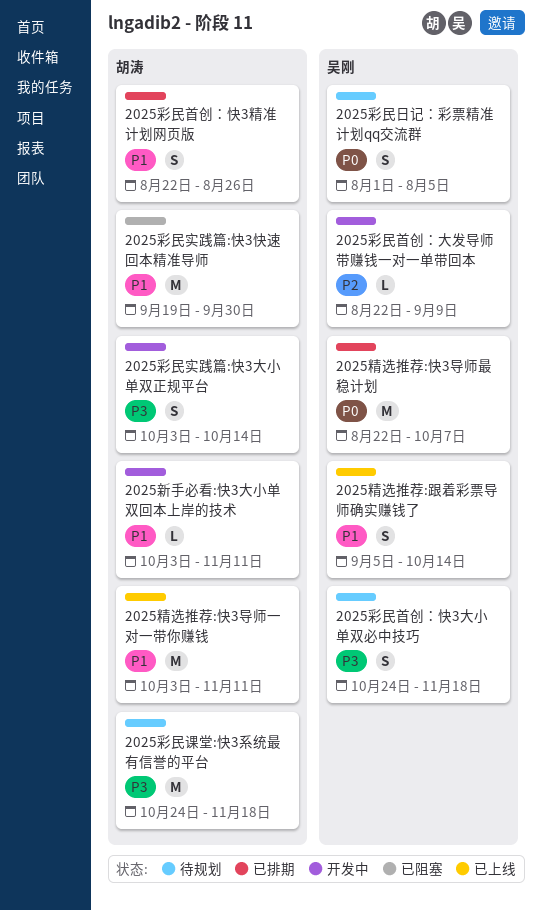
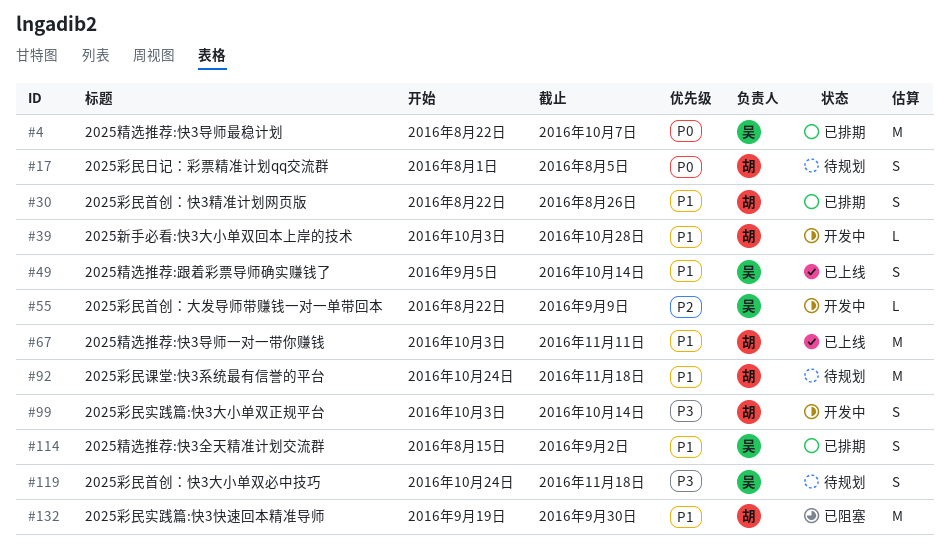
2025彩民日记：彩票精准计划qq交流群, owner: 吴刚 -> 胡涛
2025彩民课堂:快3系统最有信誉的平台, priority: P3 -> P1
2025新手必看:快3大小单双回本上岸的技术, due: Nov 11 -> Oct 28
2025精选推荐:快3全天精准计划交流群: none -> present

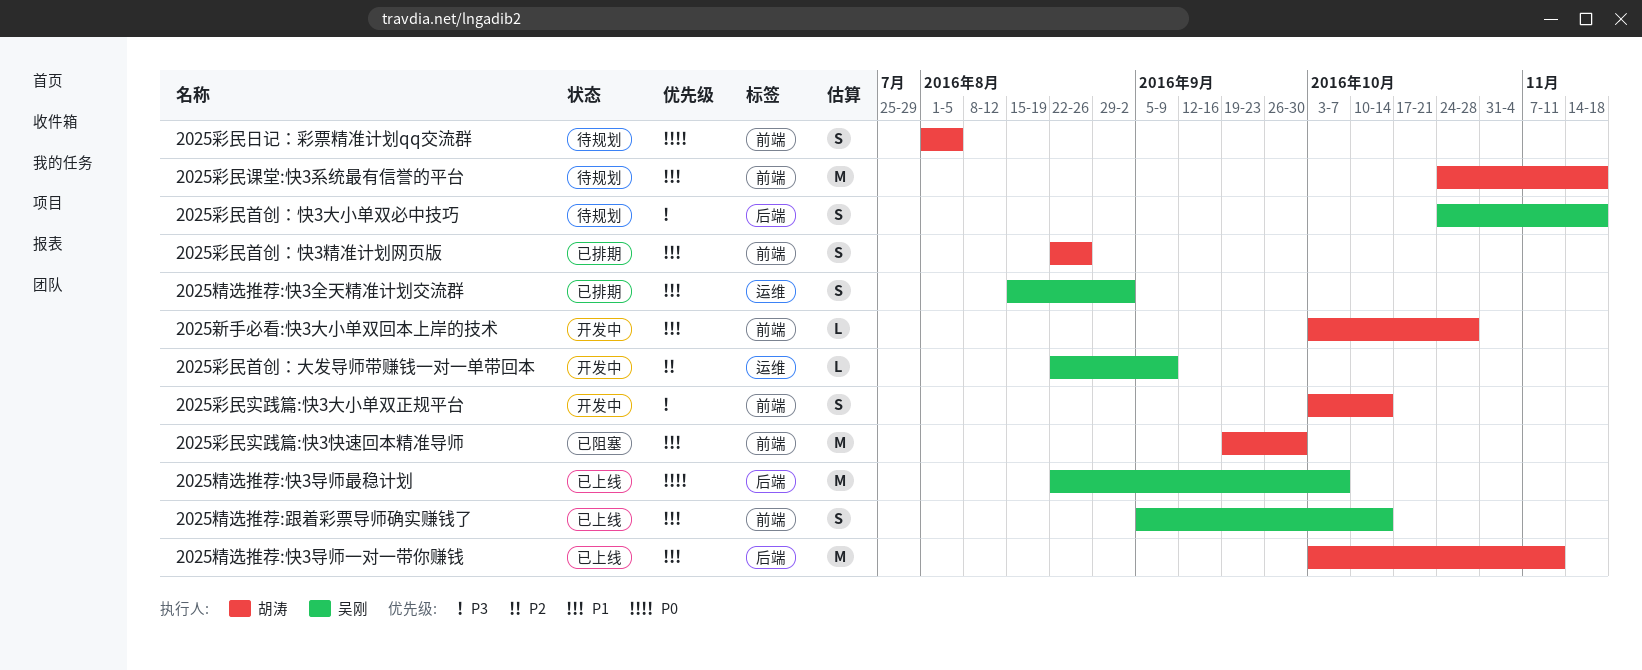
2025精选推荐:快3导师最稳计划, status: 已排期 -> 已上线

